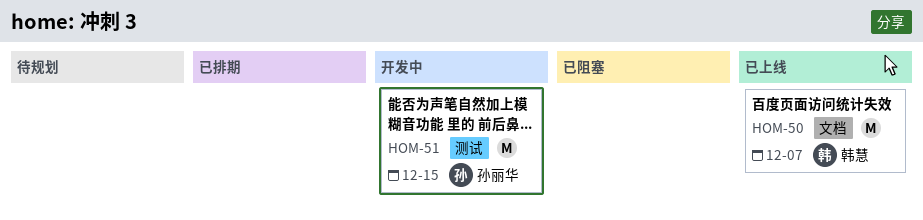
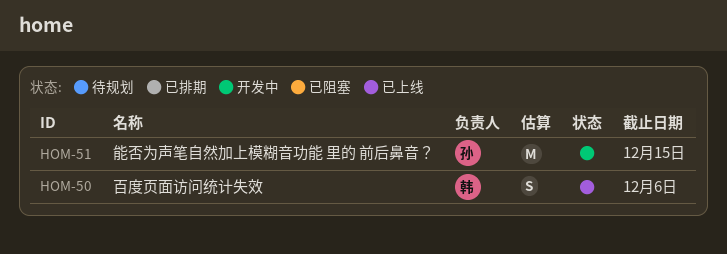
HOM-50, estimate: M -> S
HOM-50, due: Dec 7 -> Dec 6

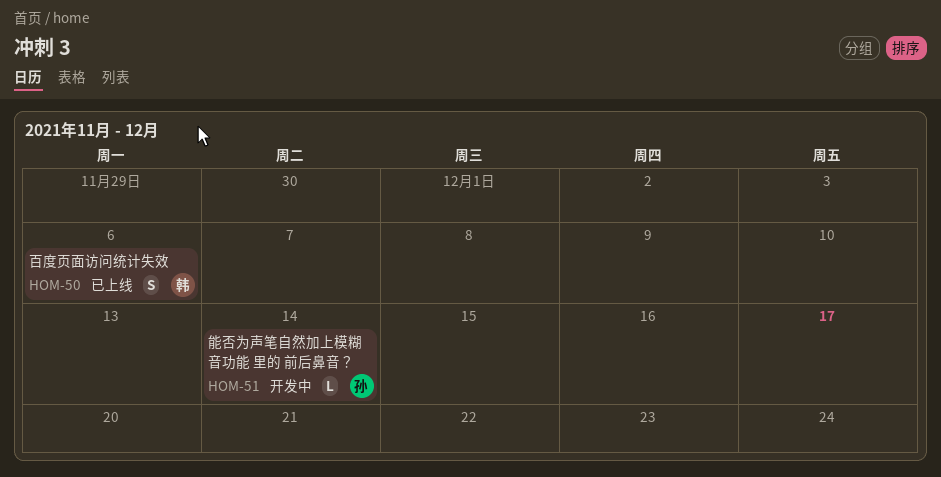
HOM-51, estimate: M -> L
HOM-51, due: Dec 15 -> Dec 14

